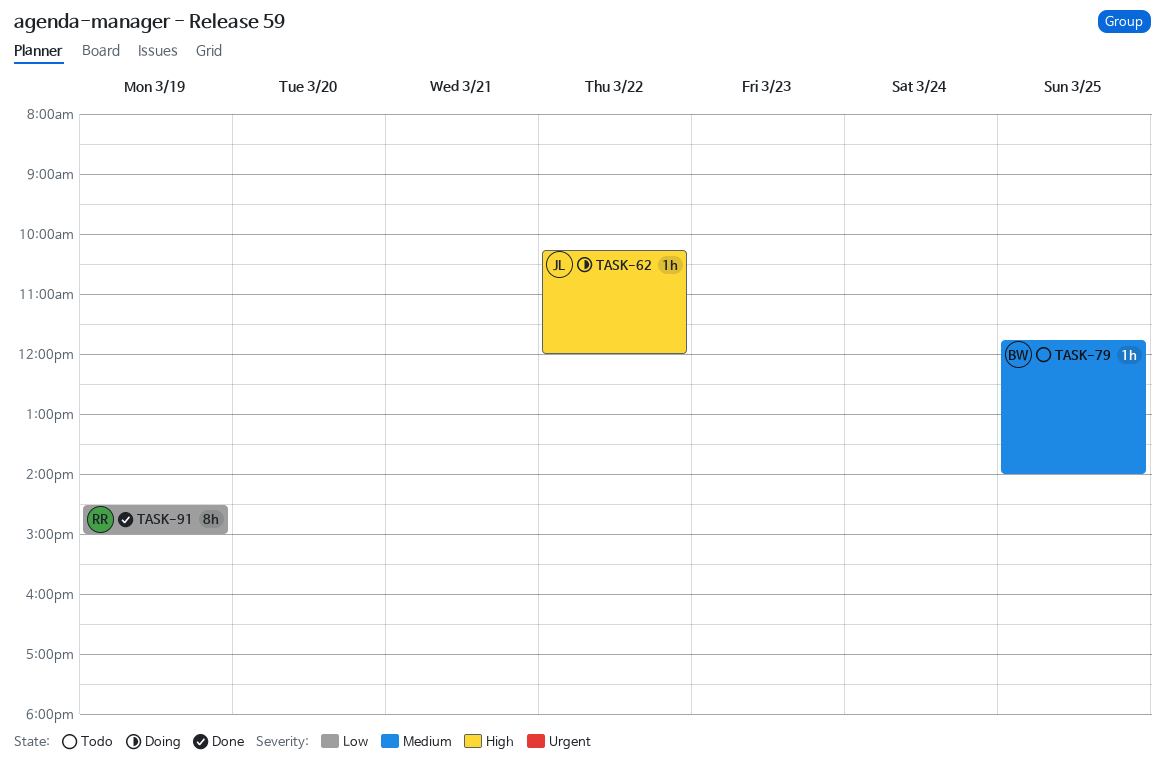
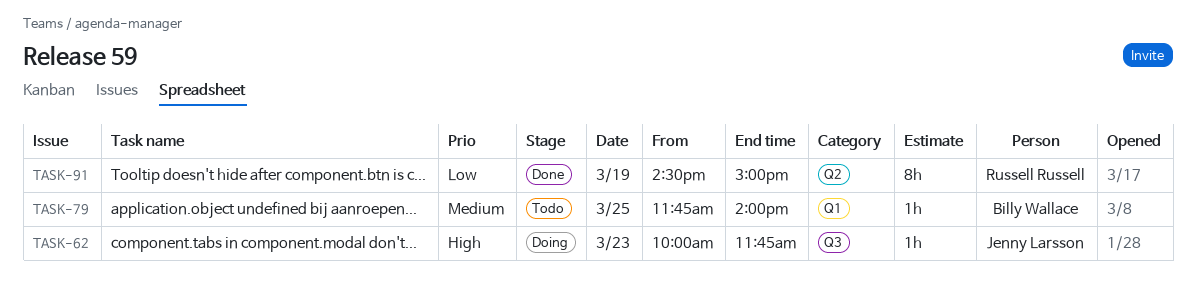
TASK-62, day: Mar 22 -> Mar 23
TASK-62, begins: 10:15 -> 10:00
TASK-62, ends: 12:00 -> 11:45

